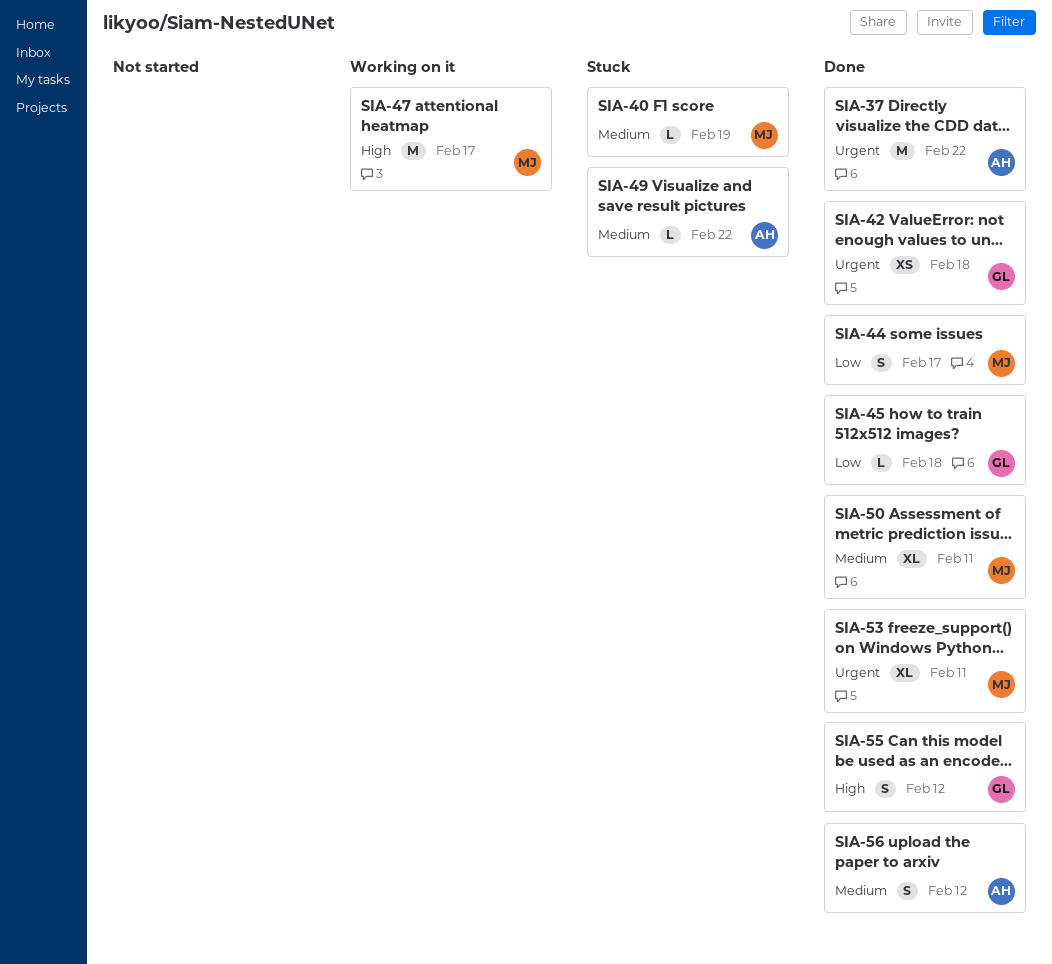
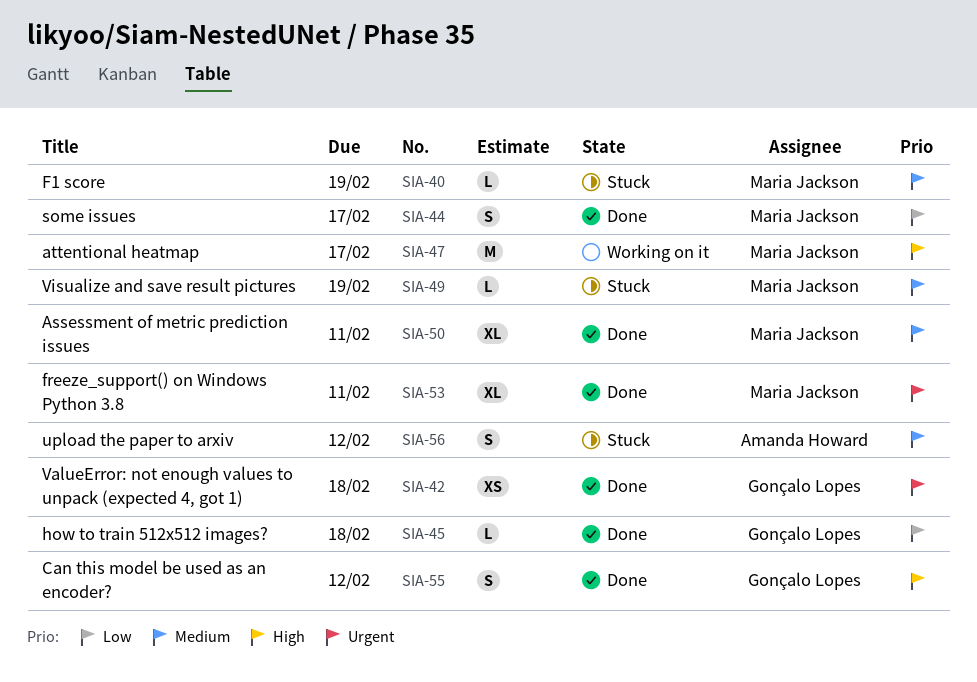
SIA-37: present -> none
SIA-49, owner: Amanda Howard -> Maria Jackson
SIA-49, due: Feb 22 -> Feb 19
SIA-56, status: Done -> Stuck

